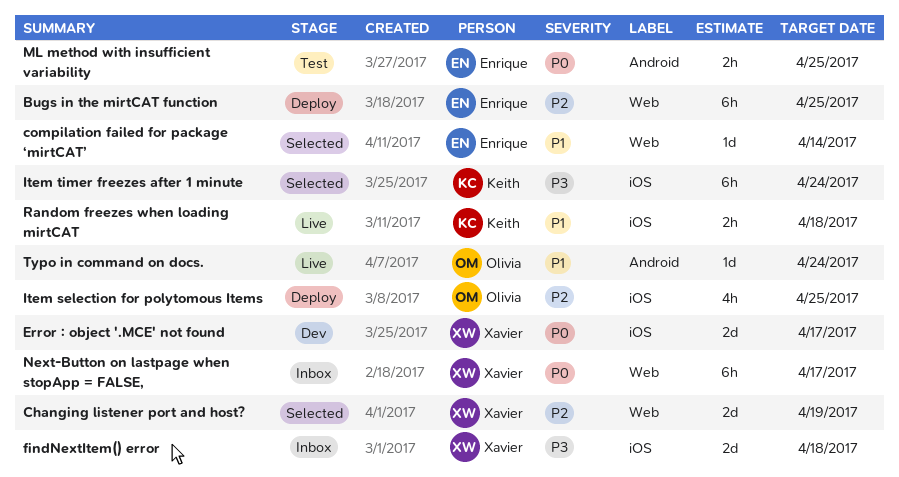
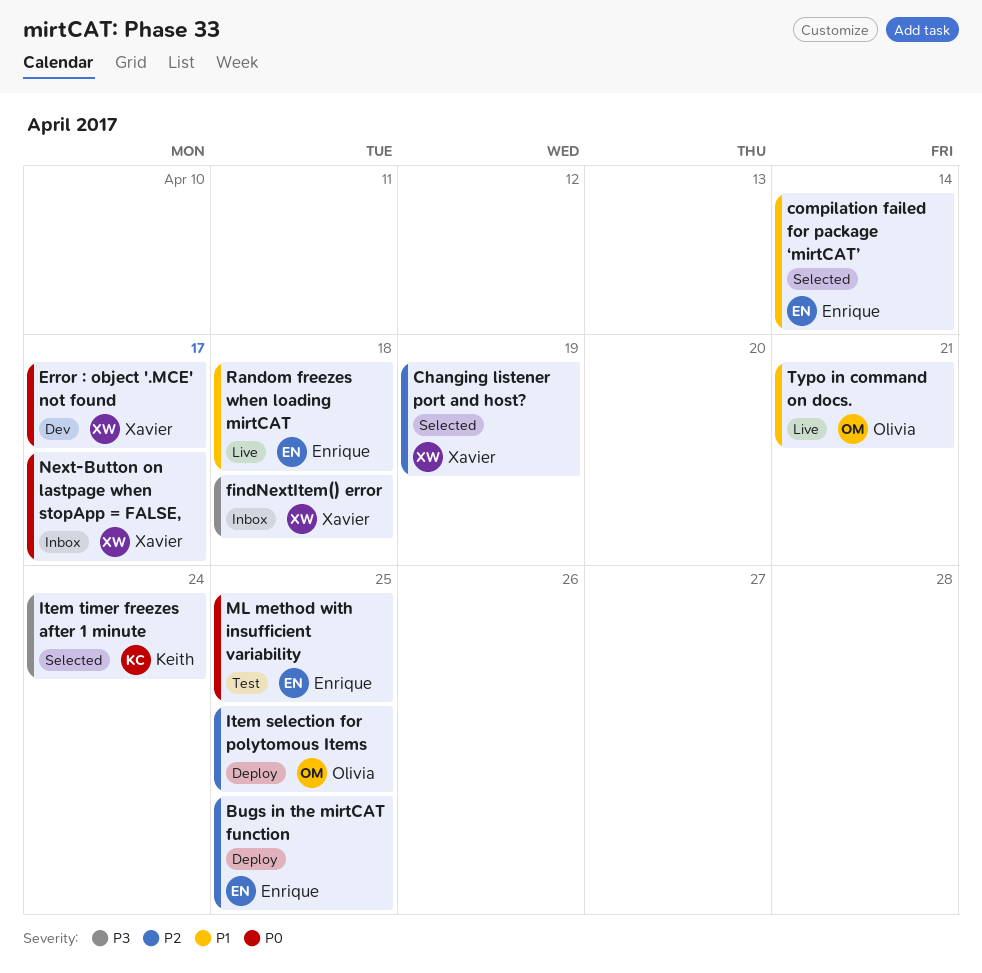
Random freezes when loading mirtCAT, owner: Keith -> Enrique
Typo in command on docs., due: Apr 24 -> Apr 21

